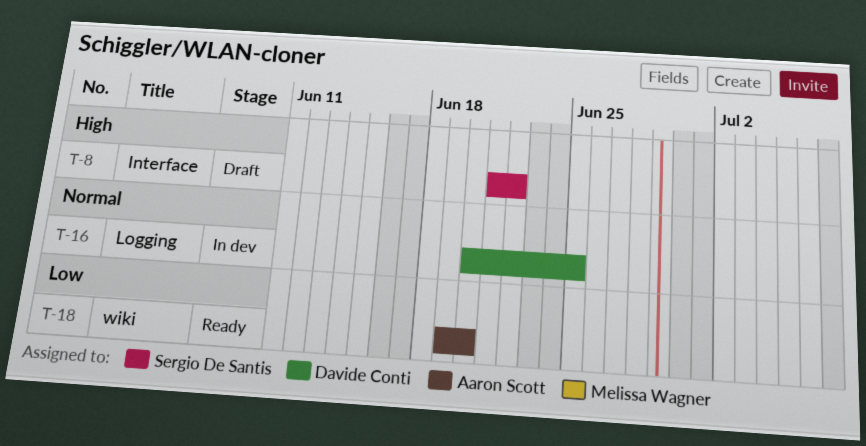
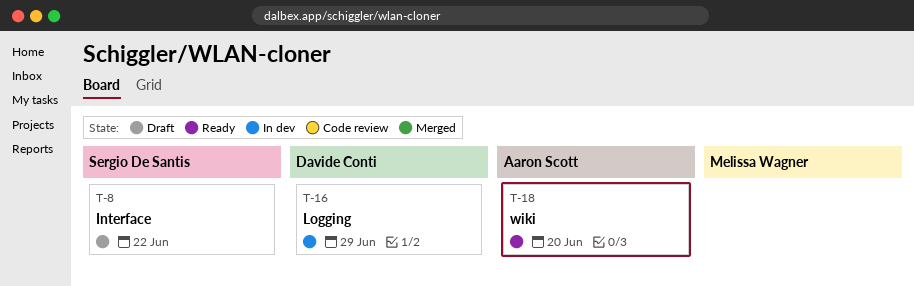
T-16, due: Jun 25 -> Jun 29

